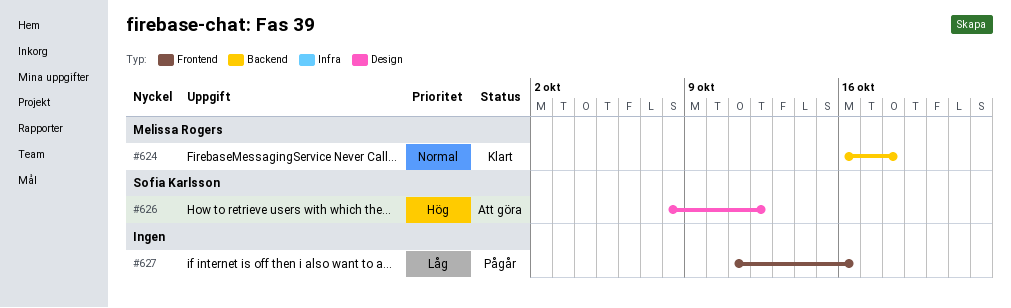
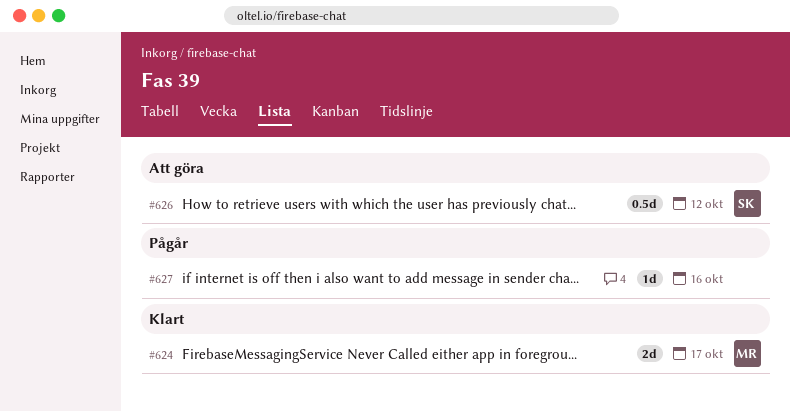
#624, due: Oct 18 -> Oct 17

